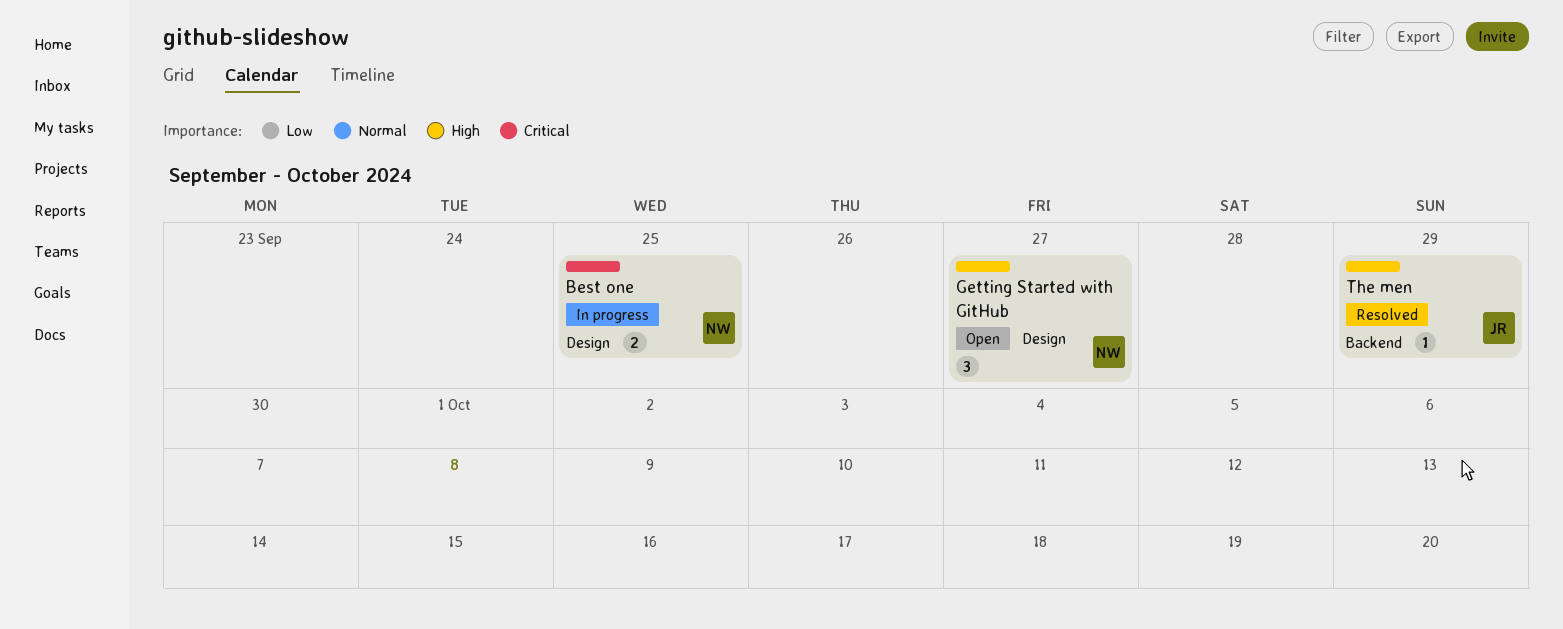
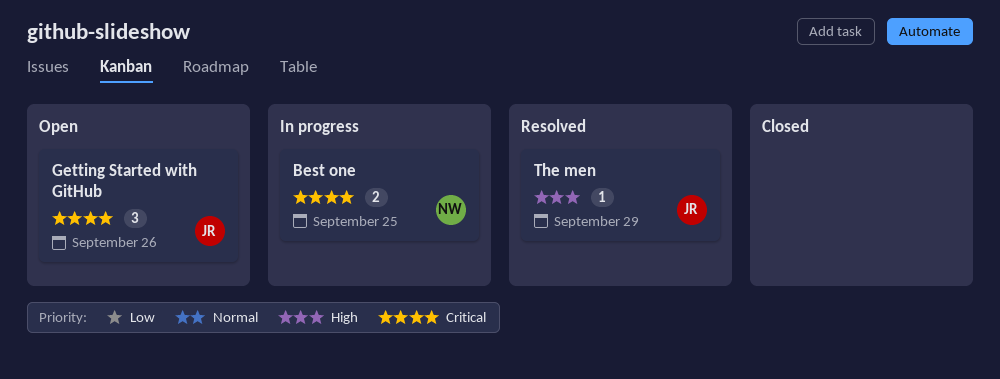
Getting Started with GitHub, owner: NW -> JR
Getting Started with GitHub, priority: High -> Critical
Getting Started with GitHub, due: Sep 27 -> Sep 26

